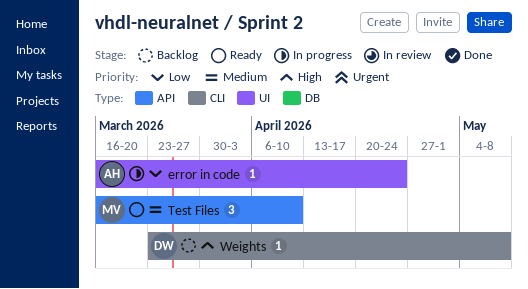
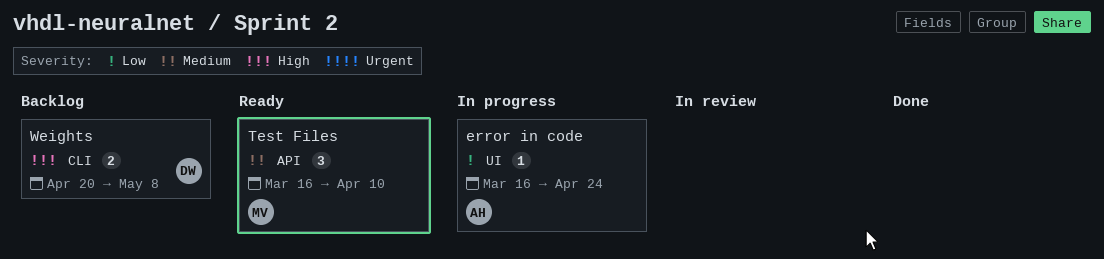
Weights, estimate: 1 -> 2
Weights, start: Mar 23 -> Apr 20

